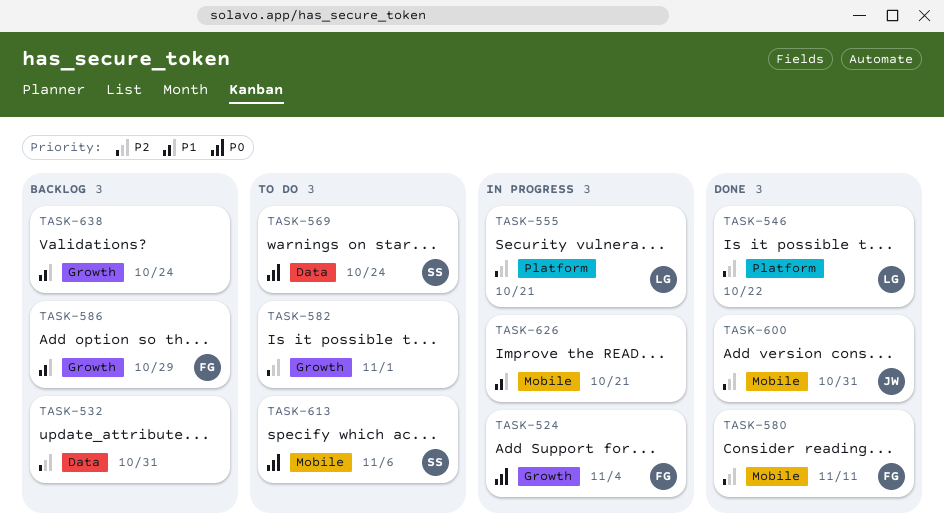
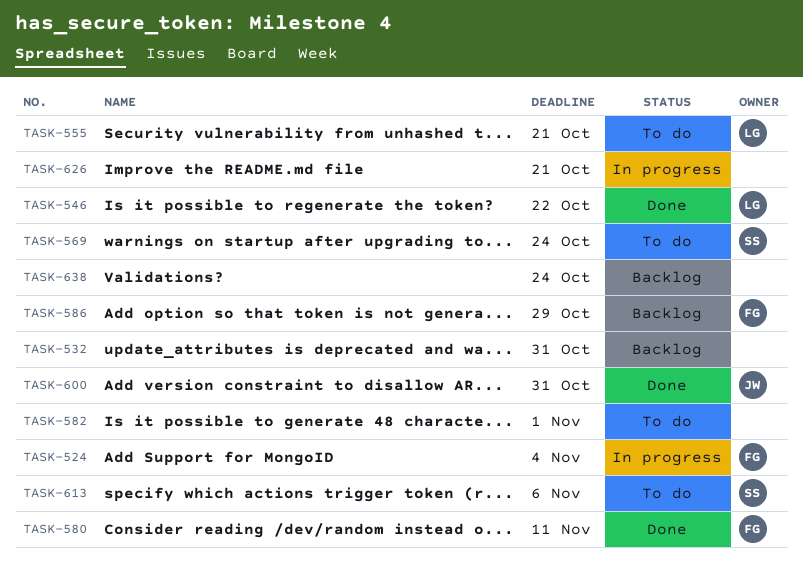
TASK-555, status: In progress -> To do

